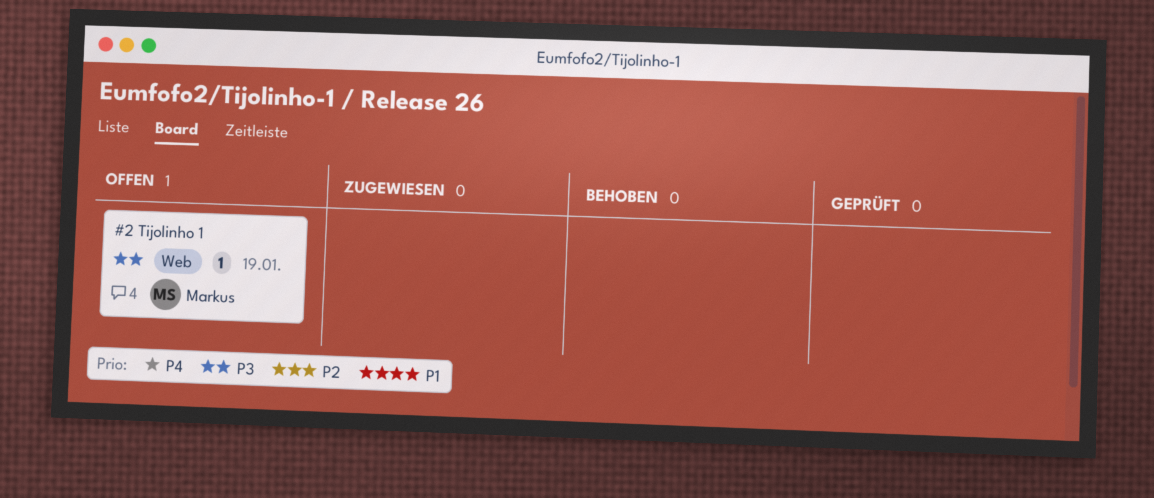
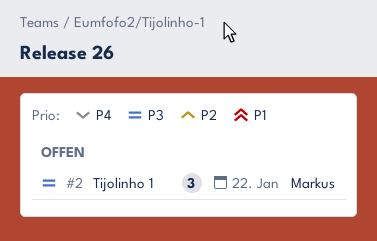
#2, estimate: 1 -> 3
#2, due: Jan 19 -> Jan 22

